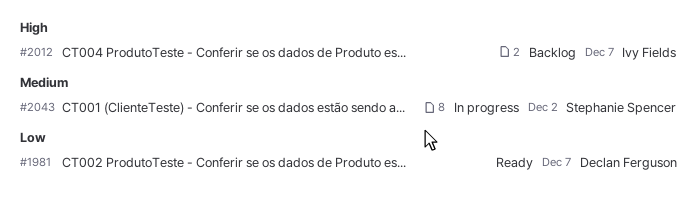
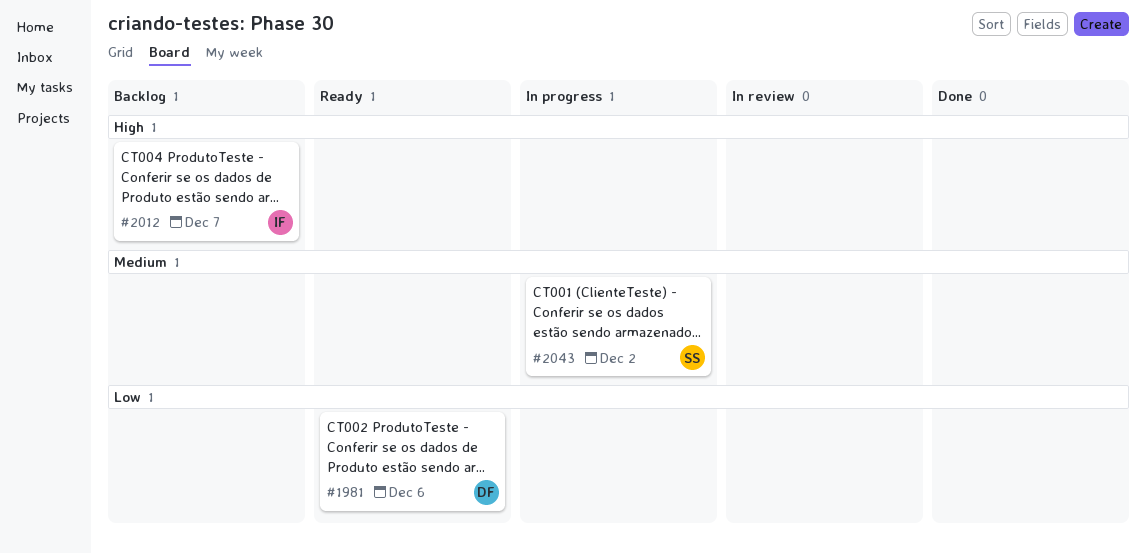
#1981, due: Dec 7 -> Dec 6

